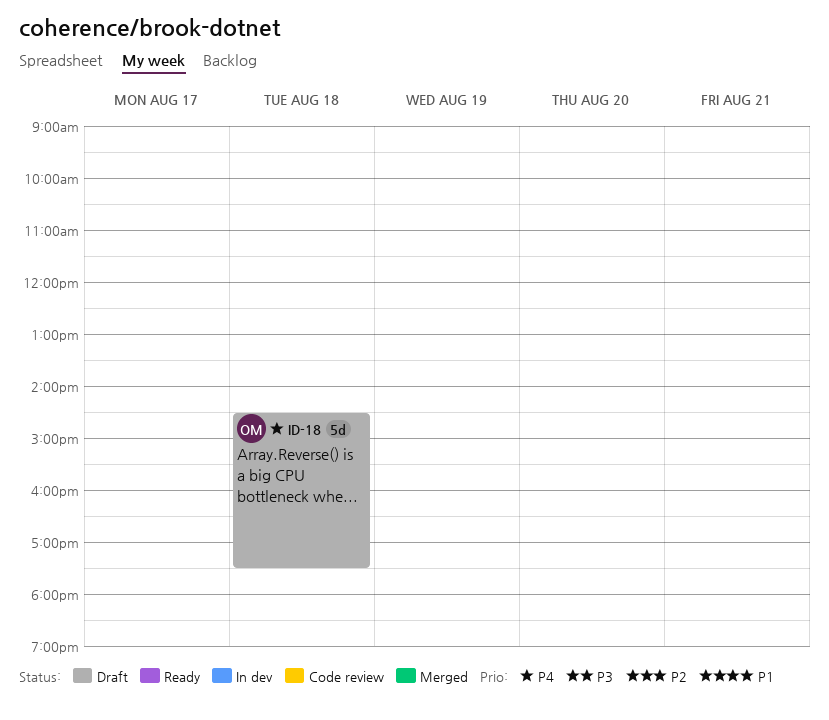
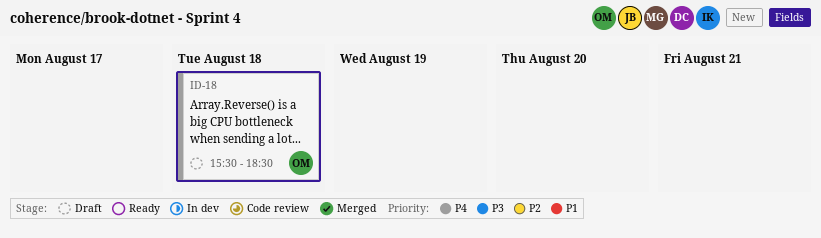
ID-18, begins: 14:30 -> 15:30
ID-18, ends: 17:30 -> 18:30

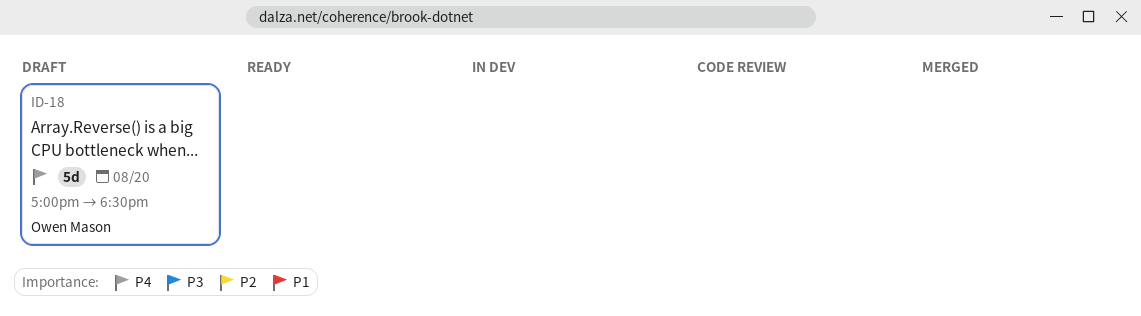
ID-18, day: Aug 18 -> Aug 20
ID-18, begins: 15:30 -> 17:00

